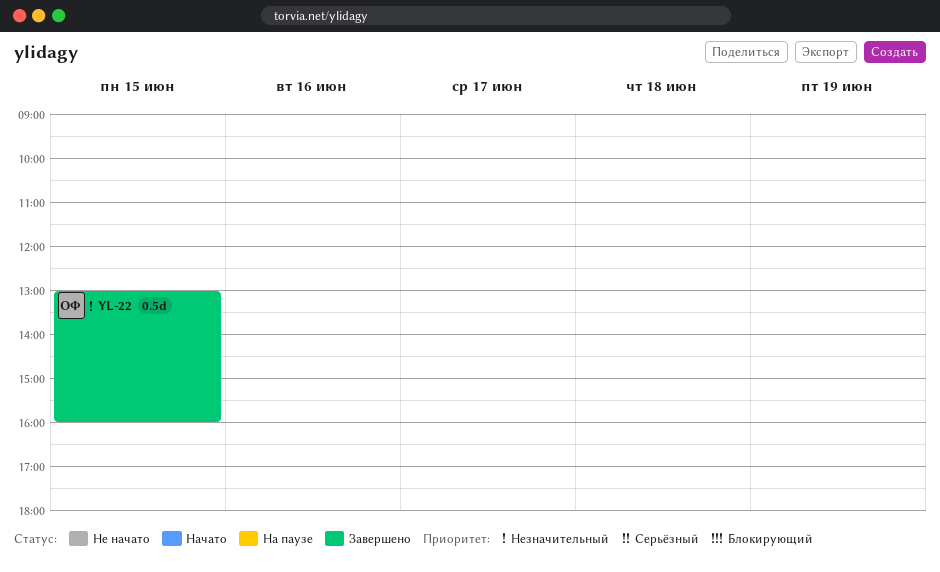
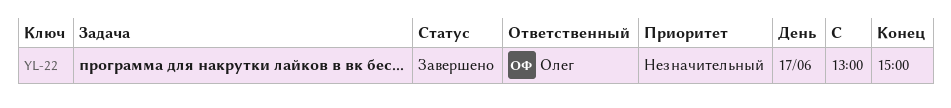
YL-22, day: Jun 15 -> Jun 17
YL-22, ends: 16:00 -> 15:00

